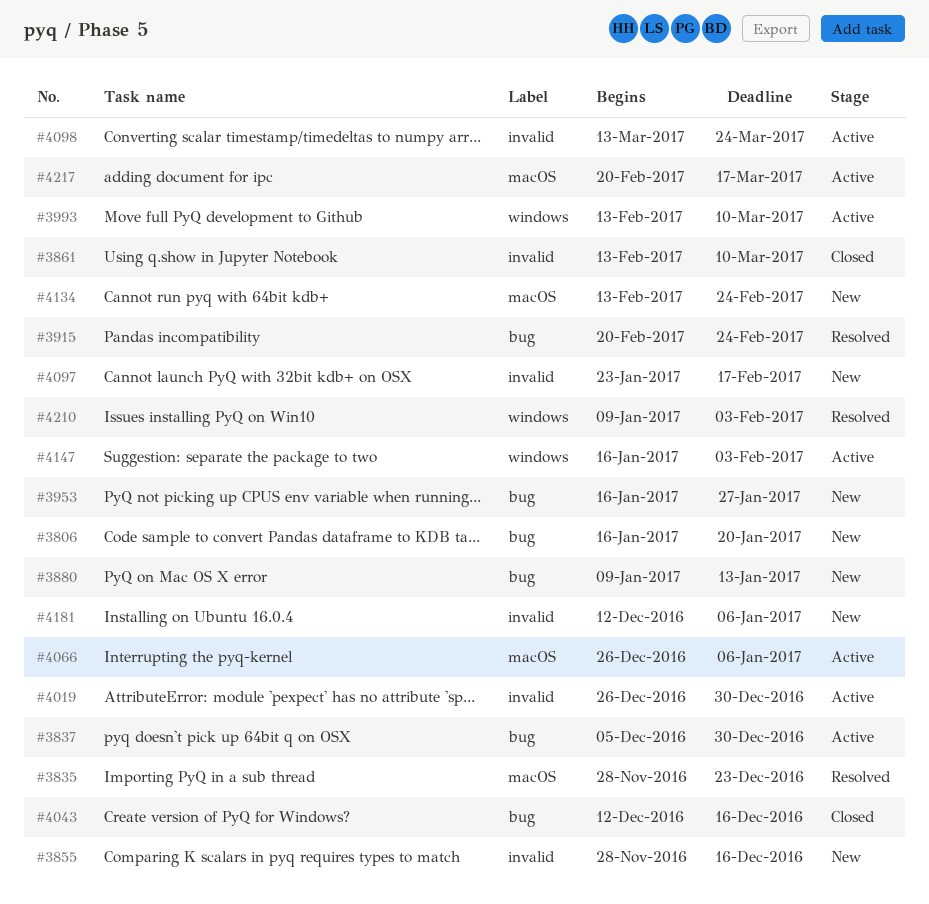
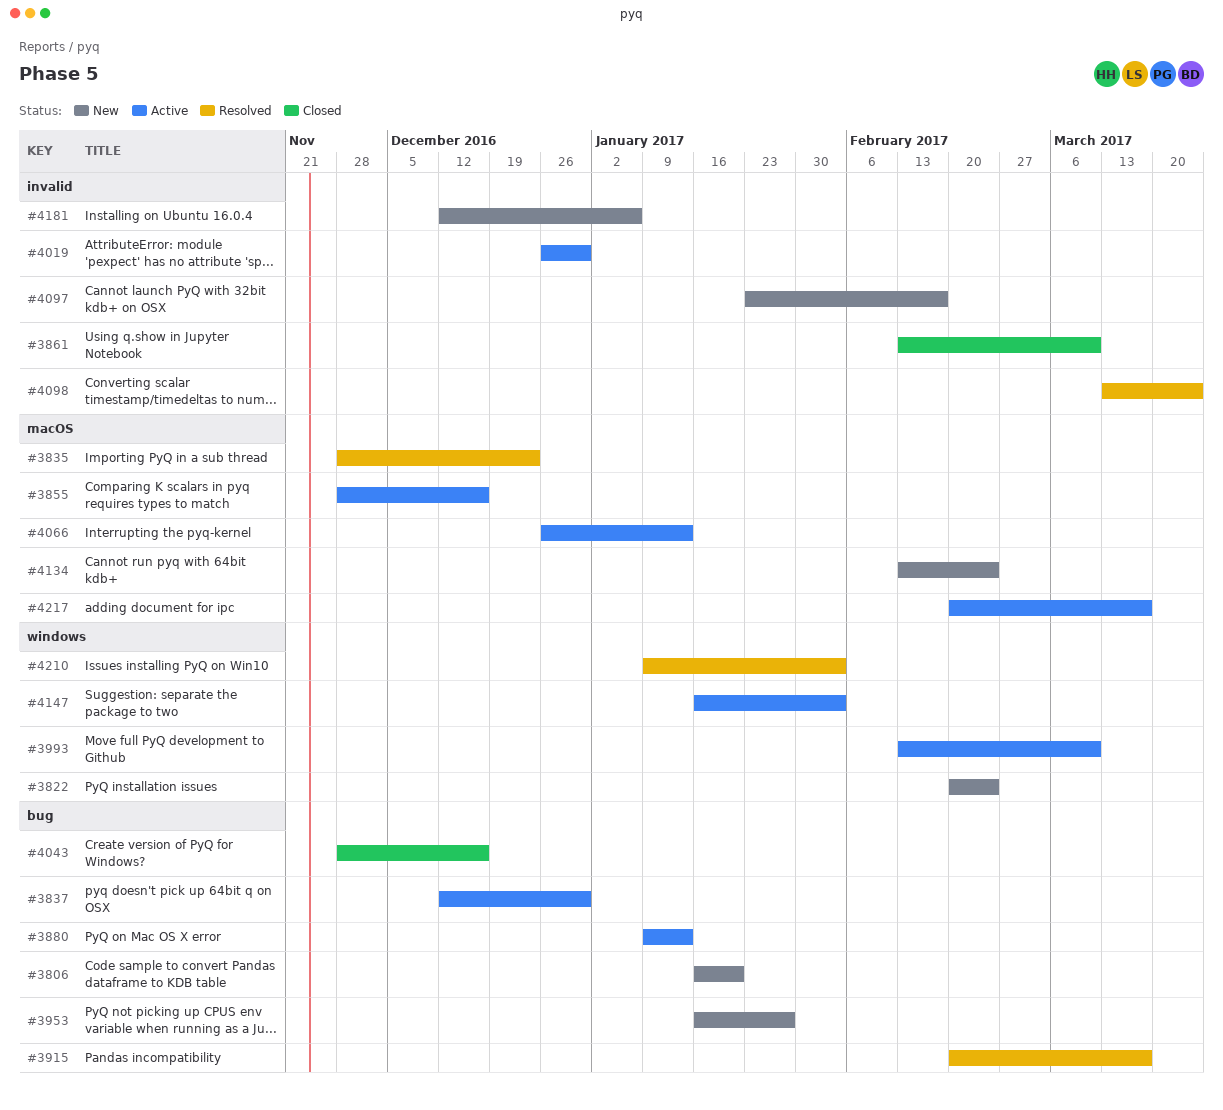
#3822: none -> present
#3837, start: Dec 5 -> Dec 12
#3855, status: New -> Active
#3855, label: invalid -> macOS
#3880, status: New -> Active
#3915, due: Feb 24 -> Mar 17
#4043, start: Dec 12 -> Nov 28
#4066, due: Jan 6 -> Jan 13
#4098, status: Active -> Resolved

